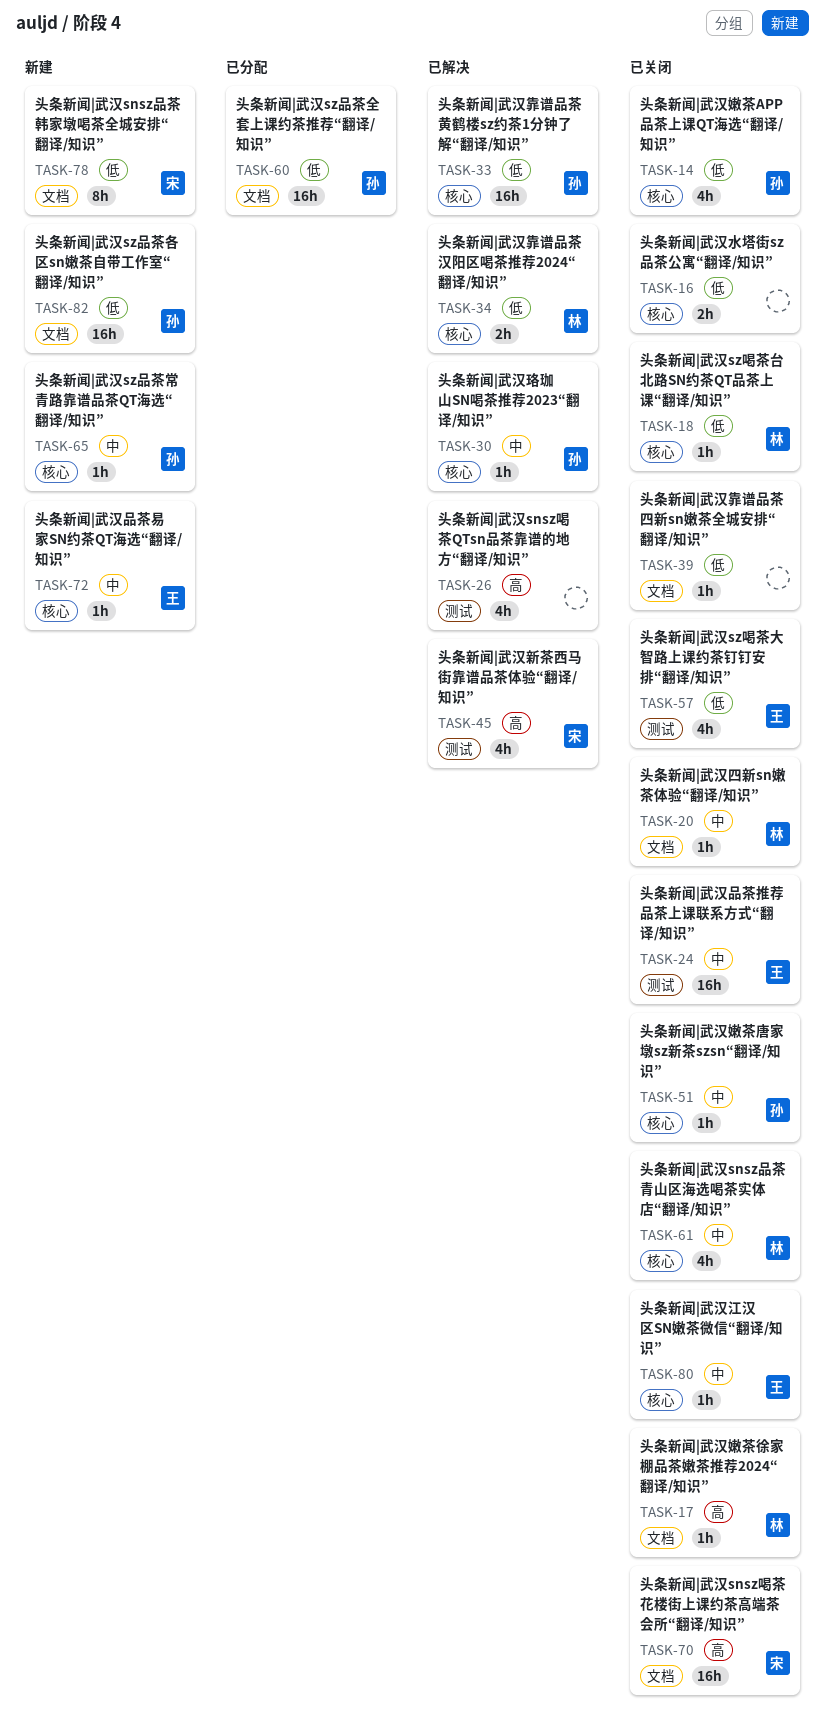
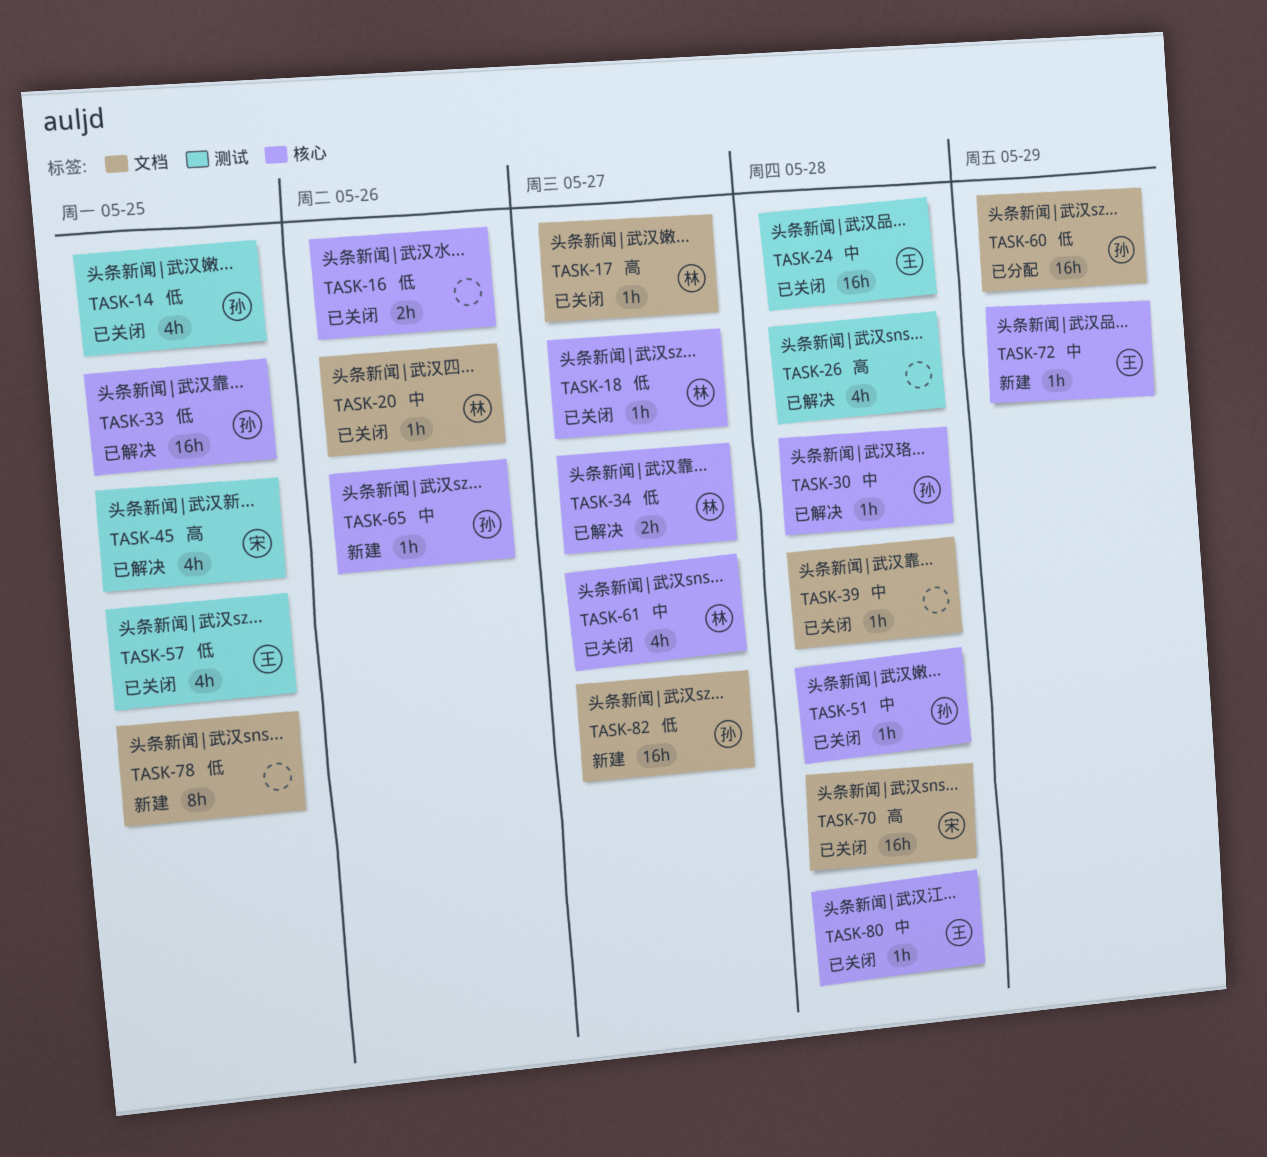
TASK-14, label: 核心 -> 测试
TASK-39, priority: 低 -> 中
TASK-78, owner: 宋 -> none

